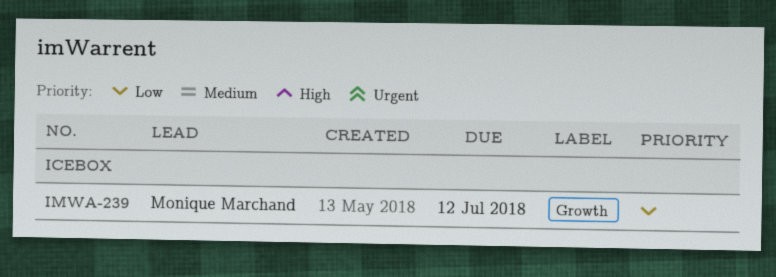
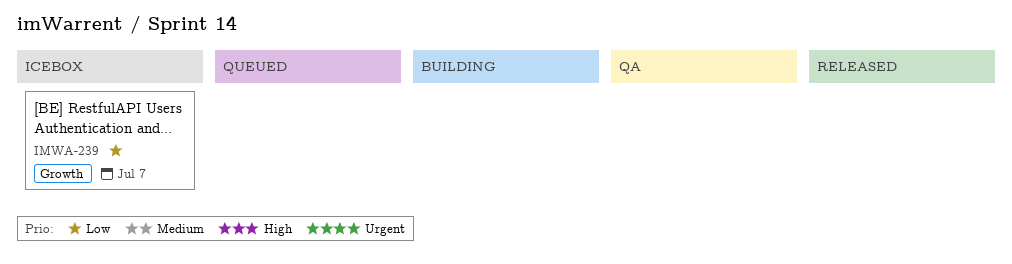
IMWA-239, due: Jul 12 -> Jul 7

